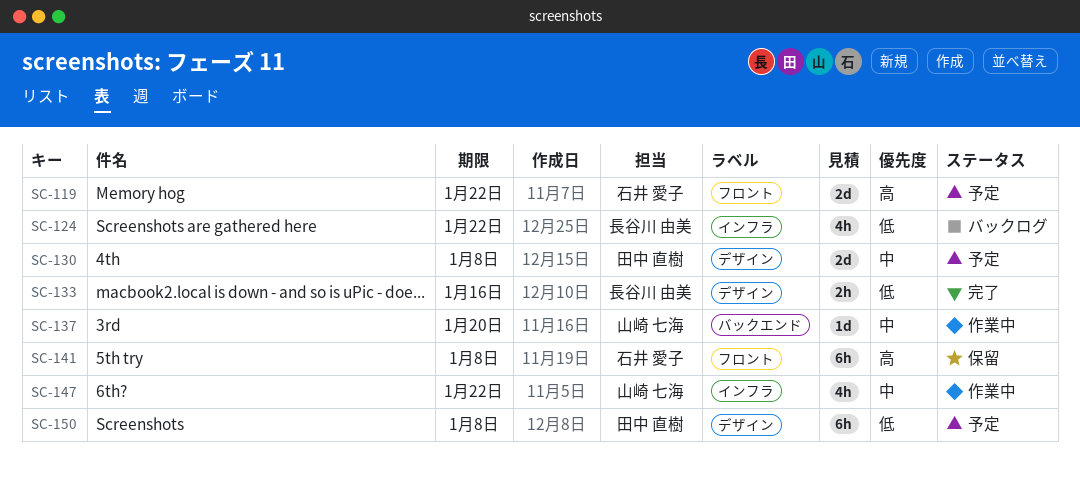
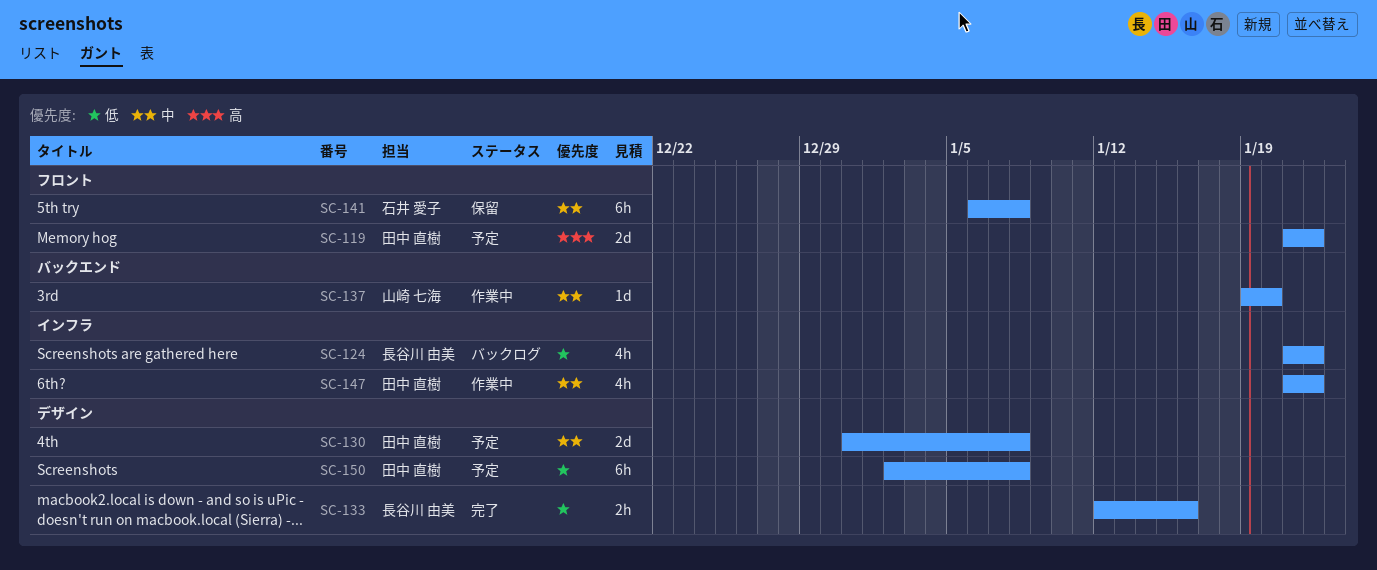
SC-119, owner: 石井 愛子 -> 田中 直樹
SC-141, priority: 高 -> 中
SC-147, owner: 山崎 七海 -> 田中 直樹

